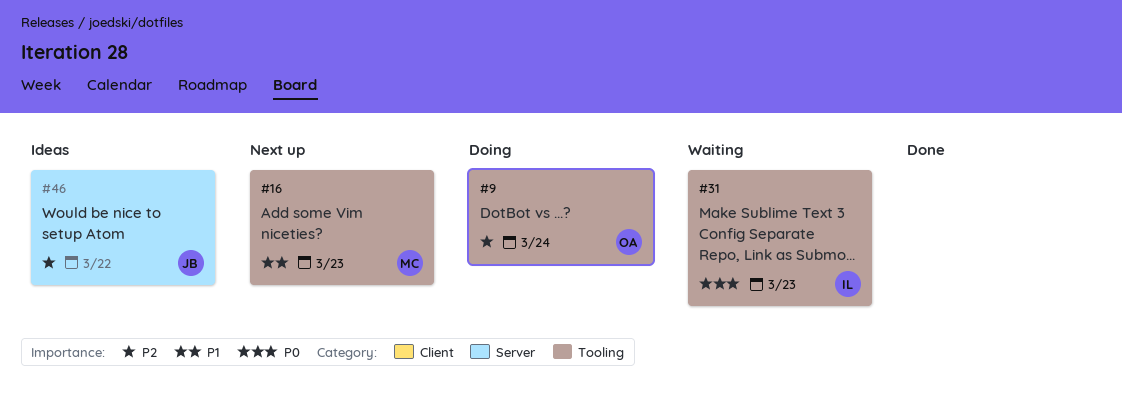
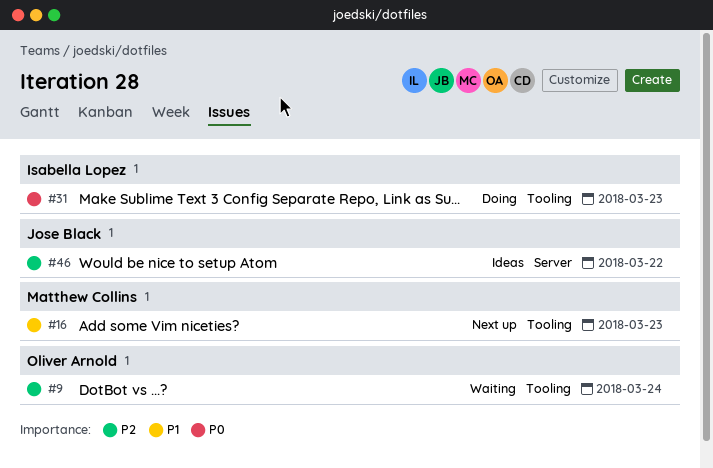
#9, status: Doing -> Waiting
#31, status: Waiting -> Doing

